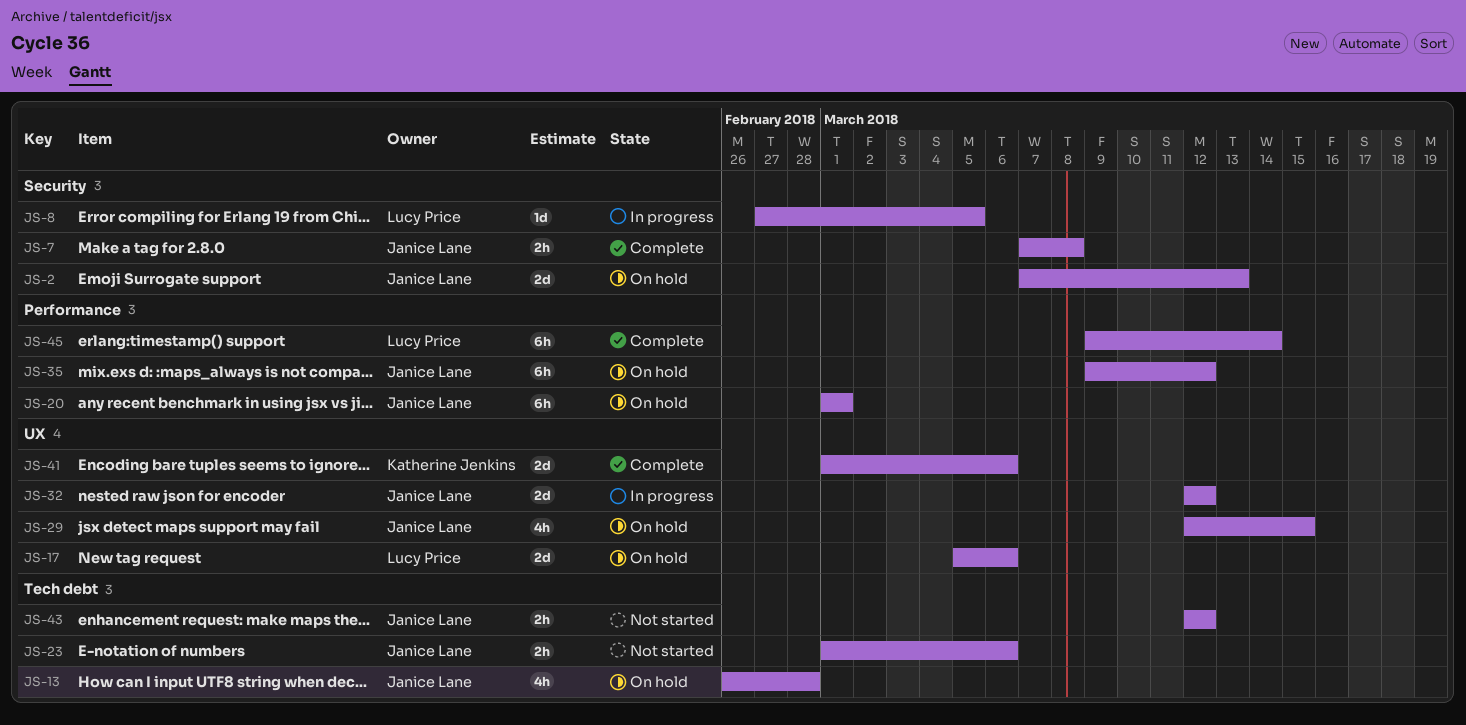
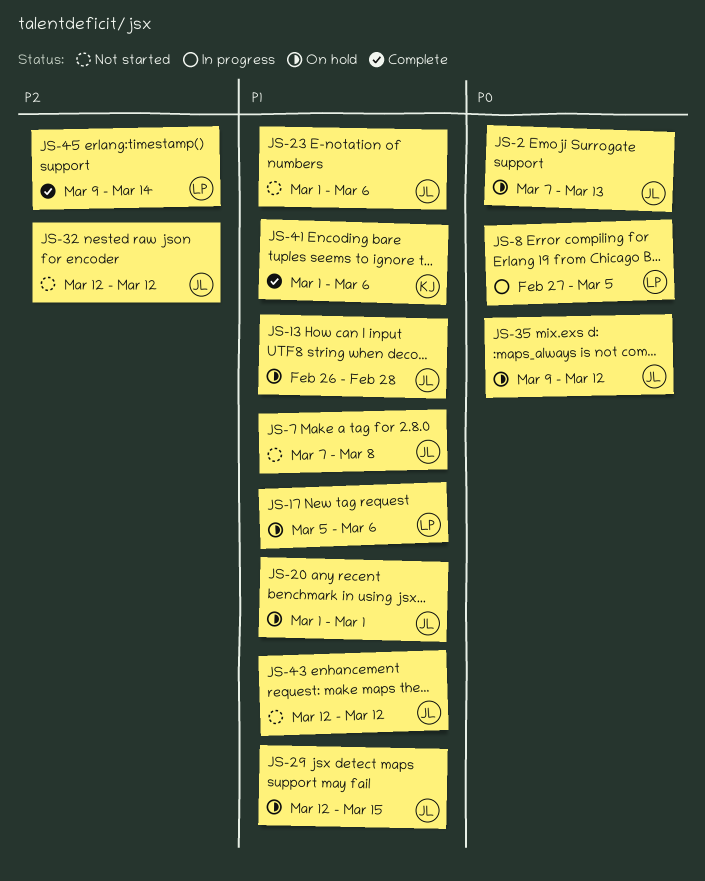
JS-7, status: Complete -> Not started
JS-32, status: In progress -> Not started

